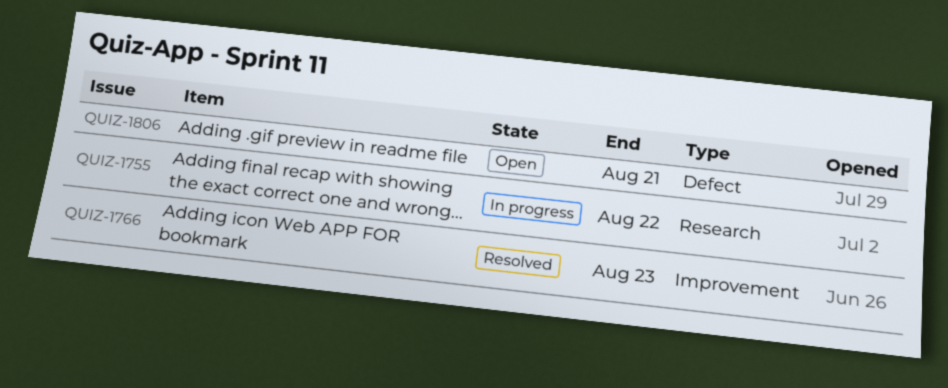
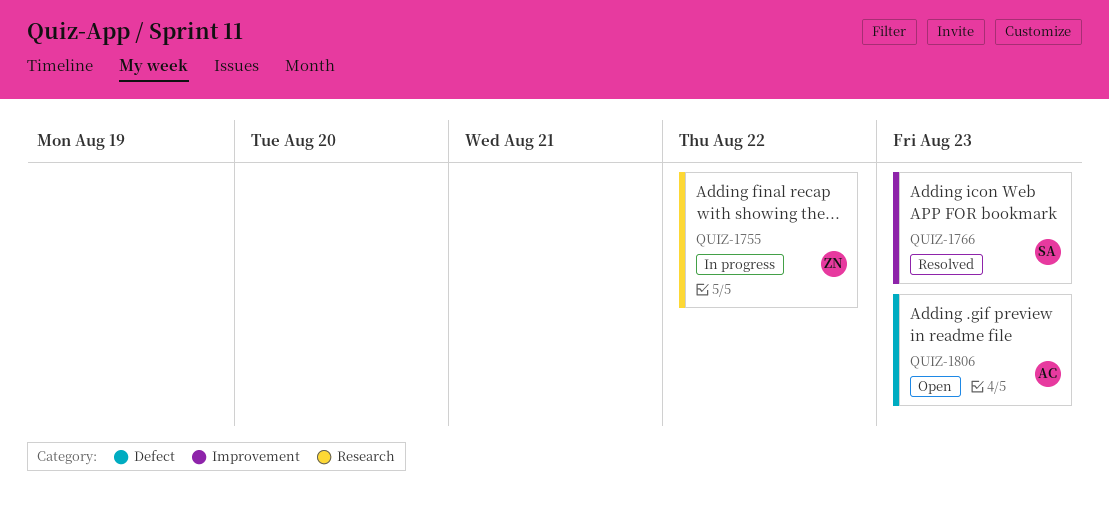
QUIZ-1806, due: Aug 21 -> Aug 23

